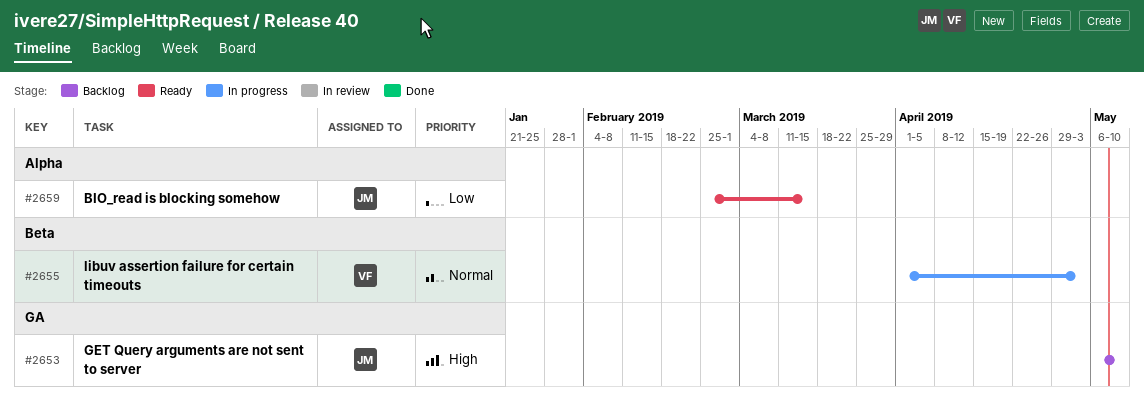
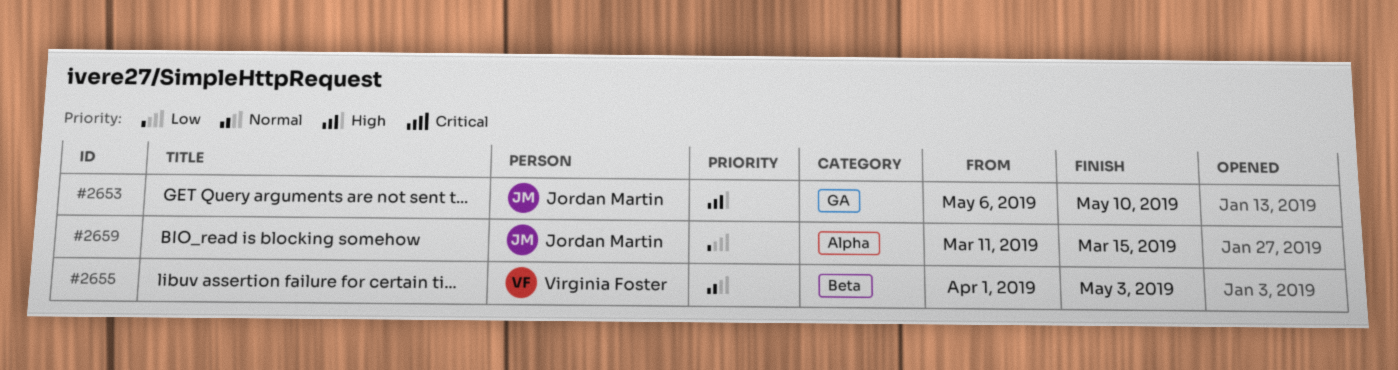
#2659, start: Feb 25 -> Mar 11

